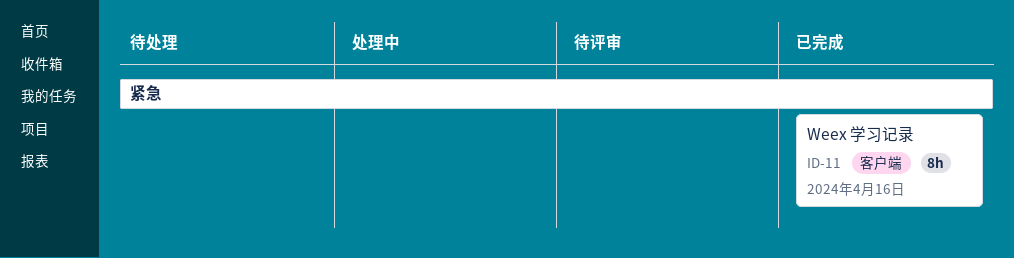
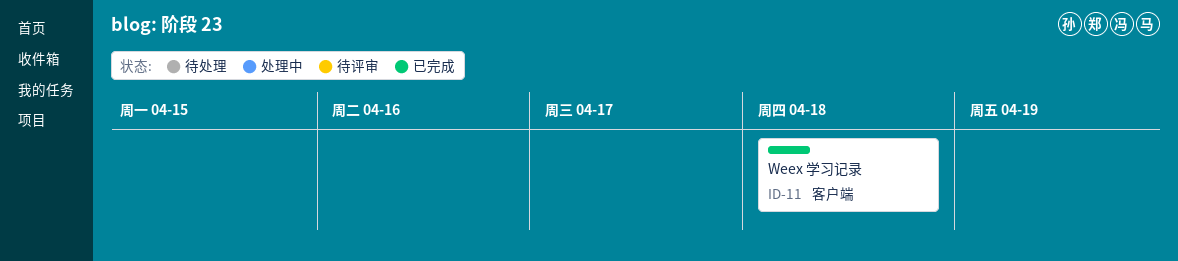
ID-11, due: Apr 16 -> Apr 18

